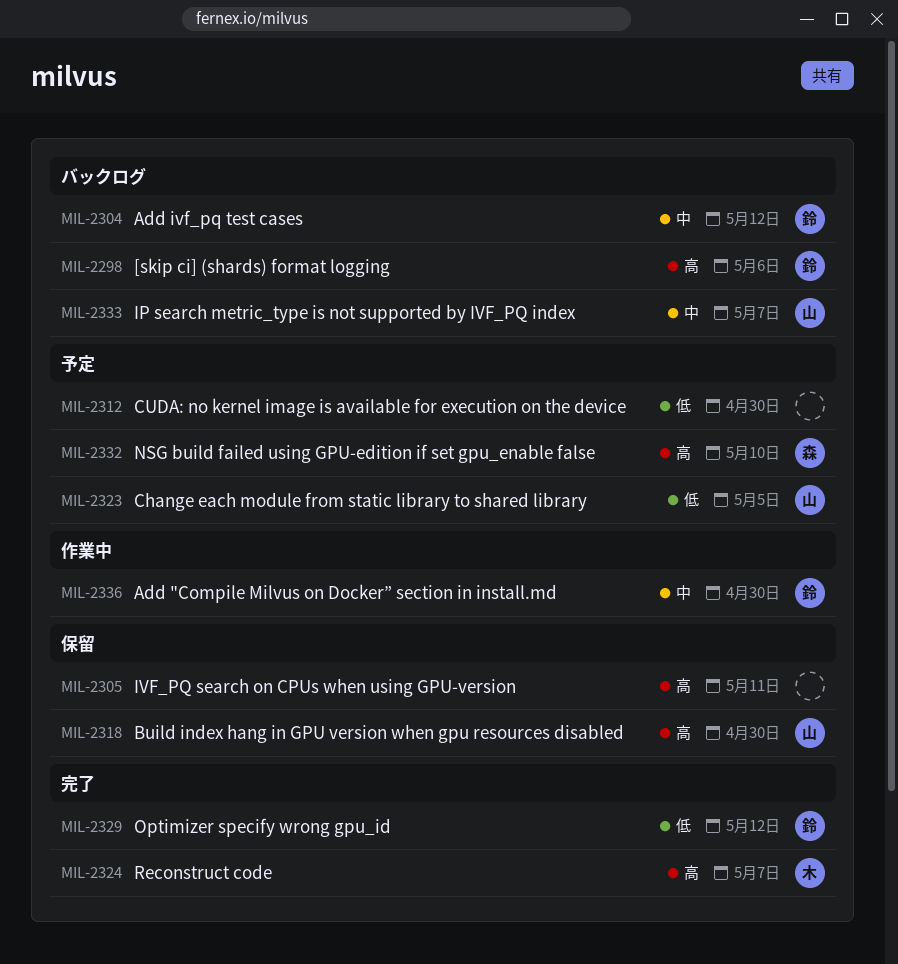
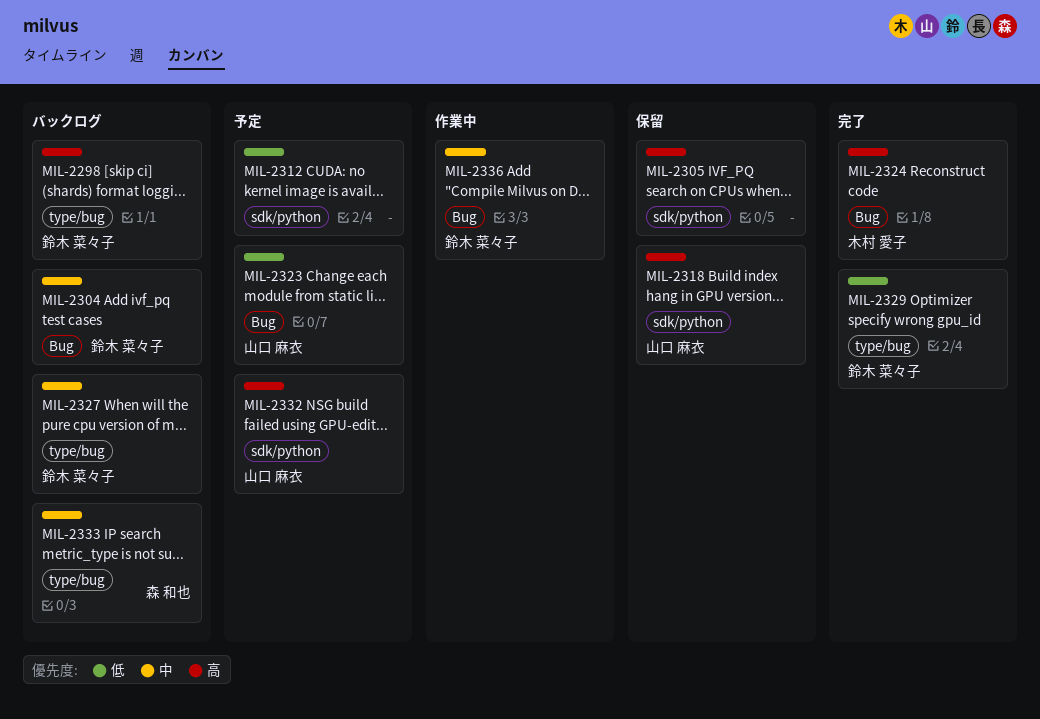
MIL-2327: none -> present
MIL-2332, owner: 森 和也 -> 山口 麻衣
MIL-2333, owner: 山口 麻衣 -> 森 和也

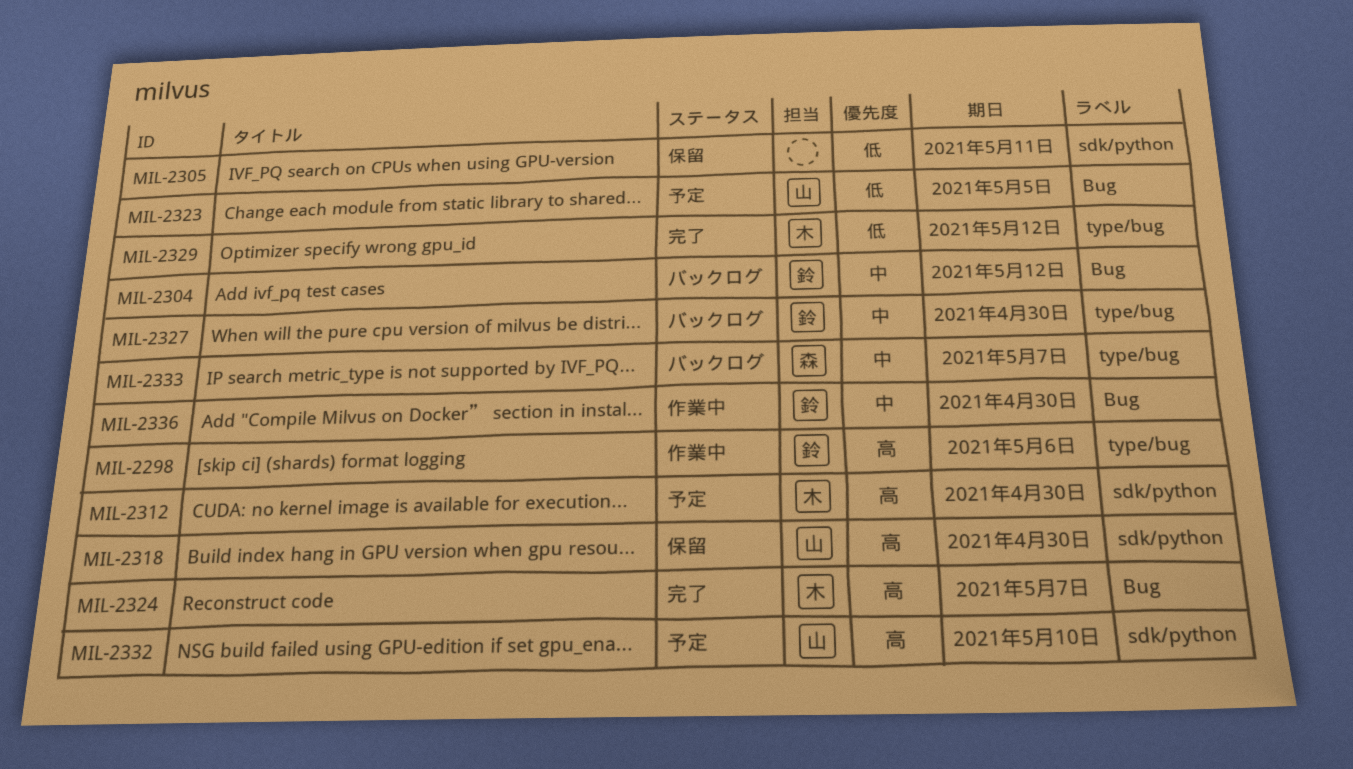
MIL-2298, status: バックログ -> 作業中
MIL-2305, priority: 高 -> 低
MIL-2312, owner: none -> 木村 愛子
MIL-2312, priority: 低 -> 高
MIL-2329, owner: 鈴木 菜々子 -> 木村 愛子

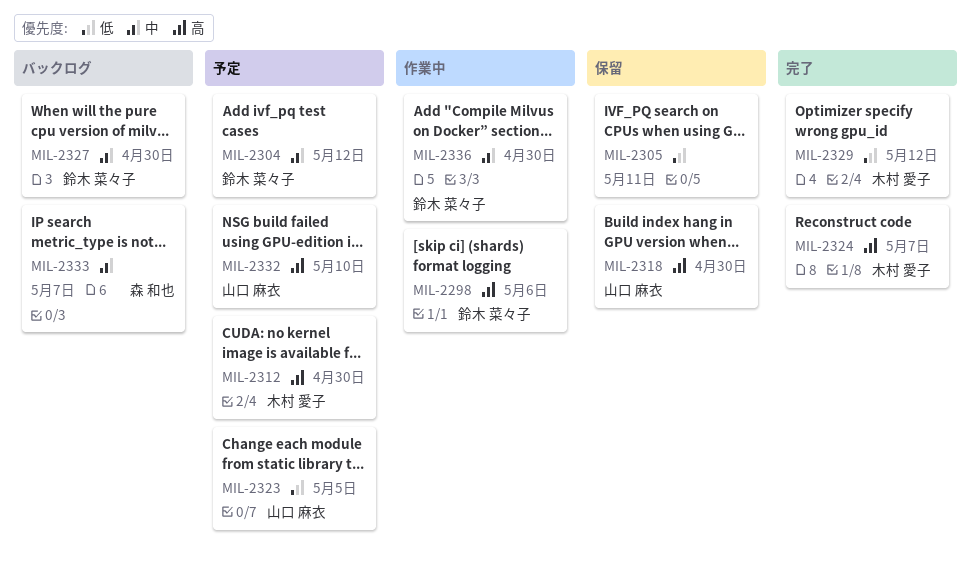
MIL-2304, status: バックログ -> 予定

